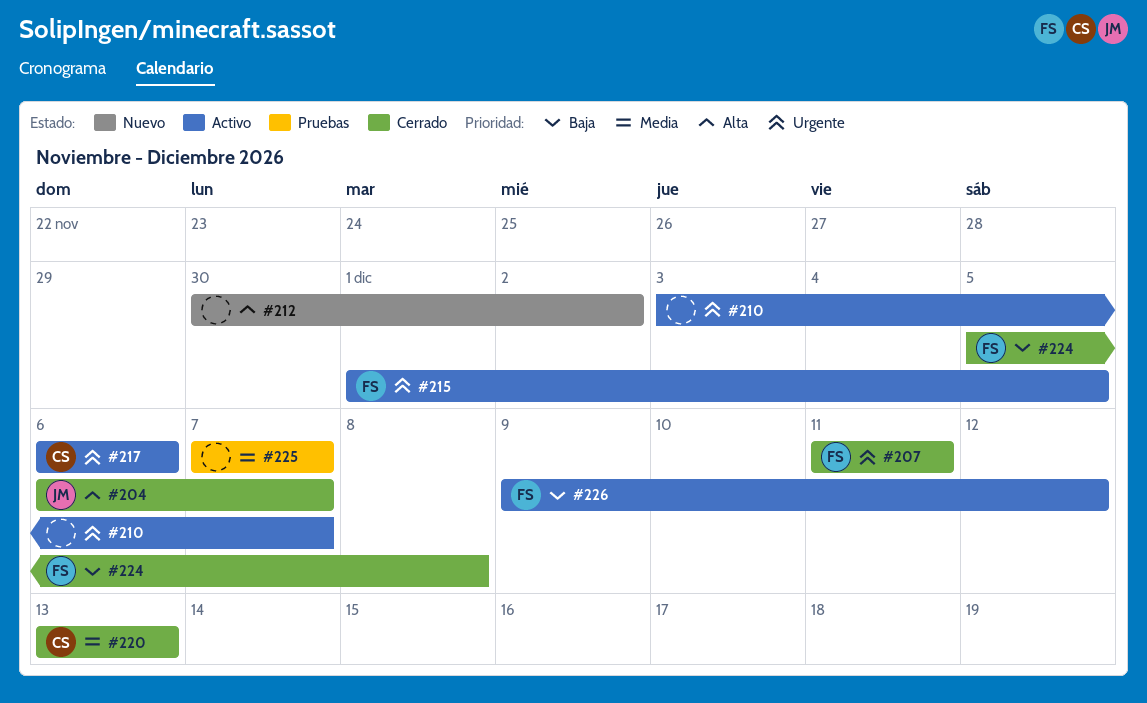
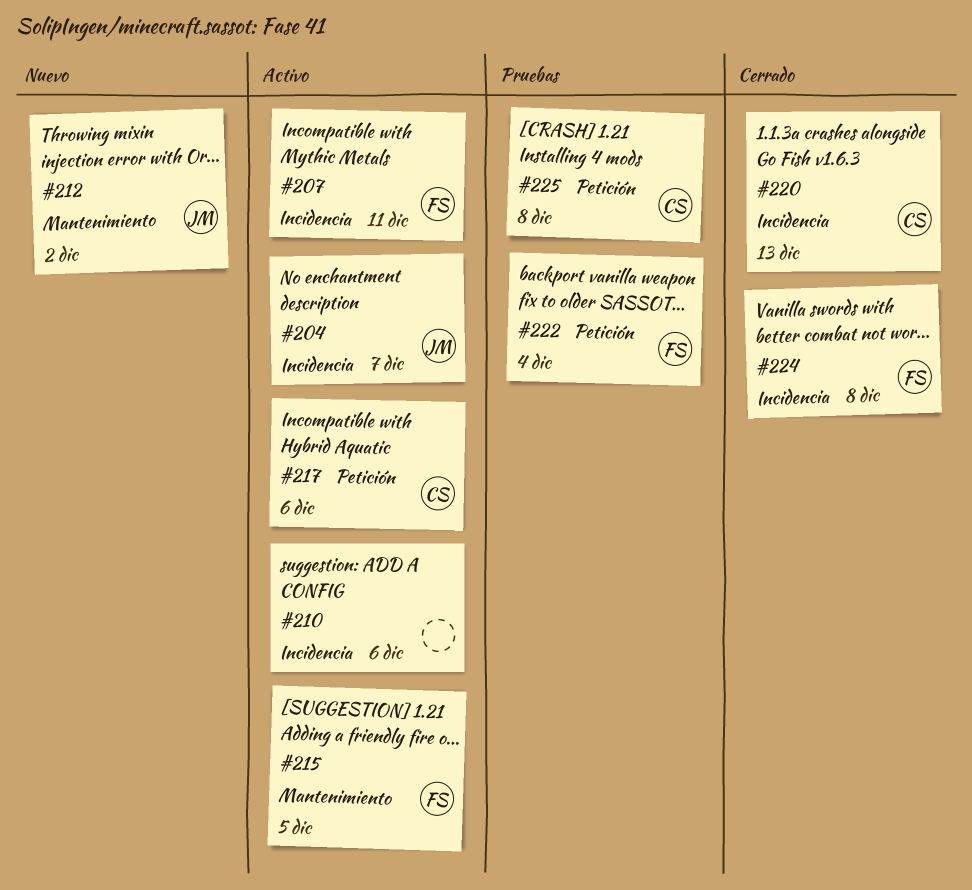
#204, status: Cerrado -> Activo
#207, status: Cerrado -> Activo
#210, due: Dec 7 -> Dec 6
#212, owner: none -> JM
#222: none -> present
#225, owner: none -> CS
#225, due: Dec 7 -> Dec 8
#226: present -> none

